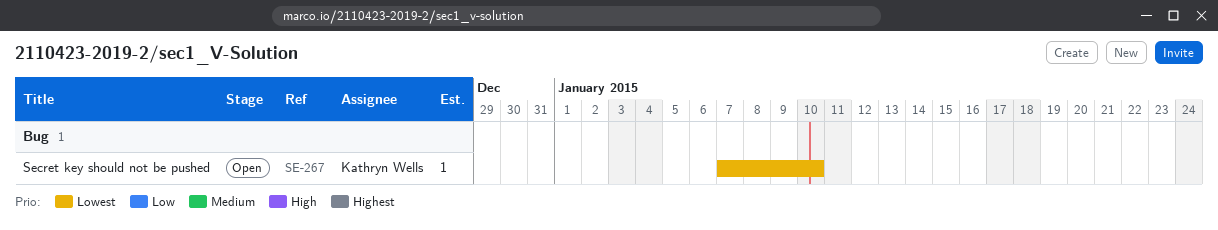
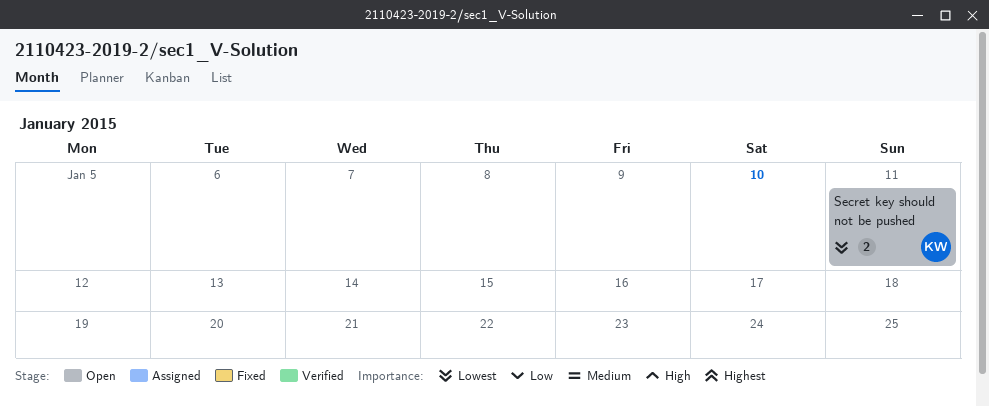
Secret key should not be pushed, estimate: 1 -> 2
Secret key should not be pushed, due: Jan 10 -> Jan 11

